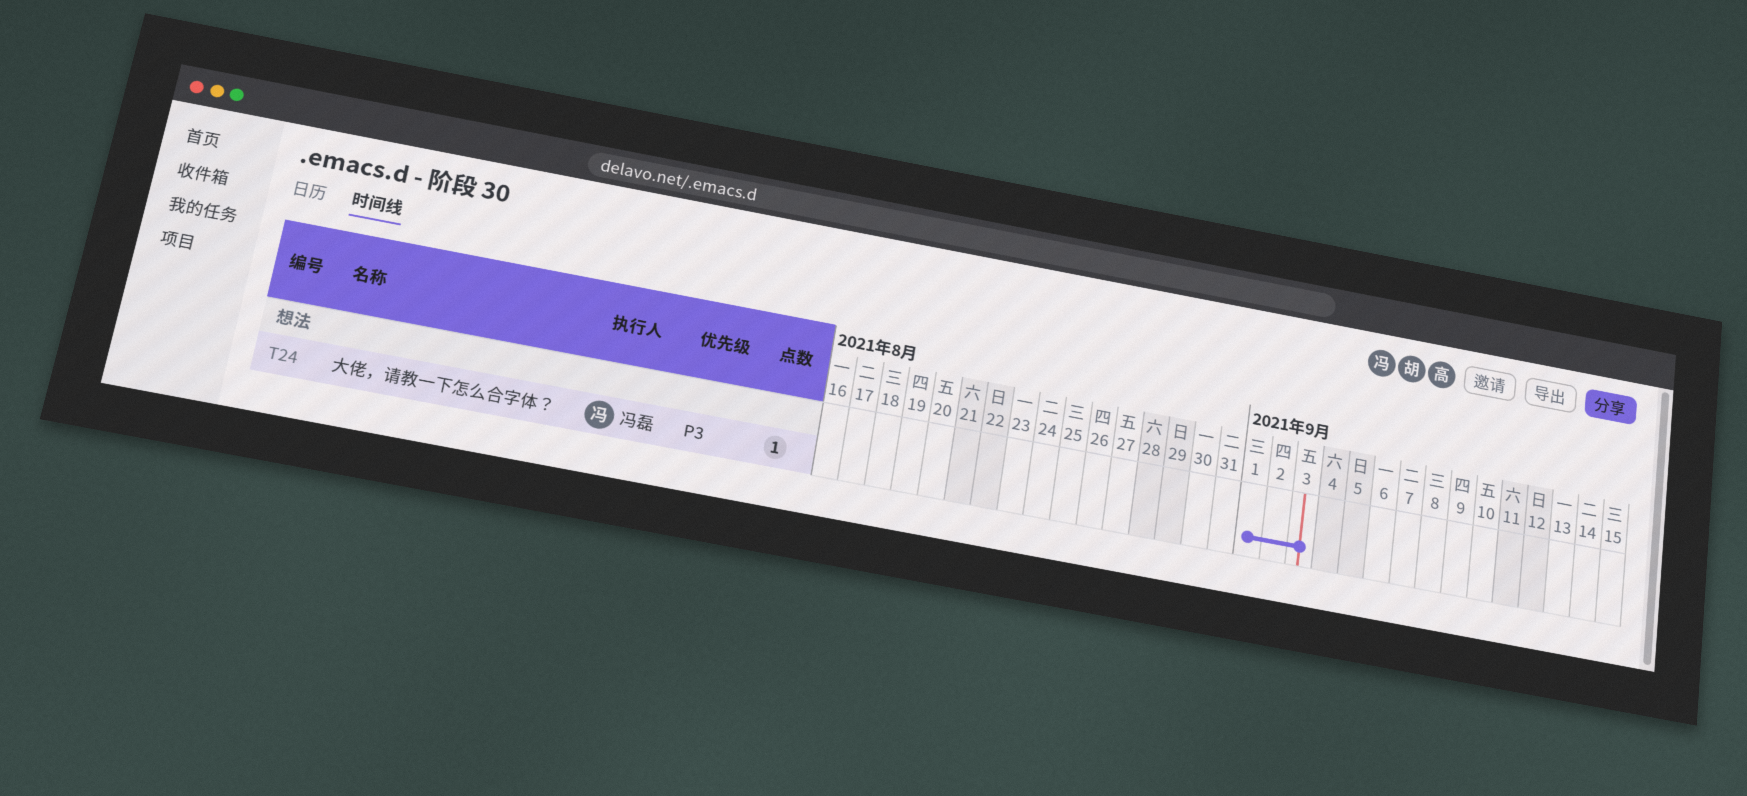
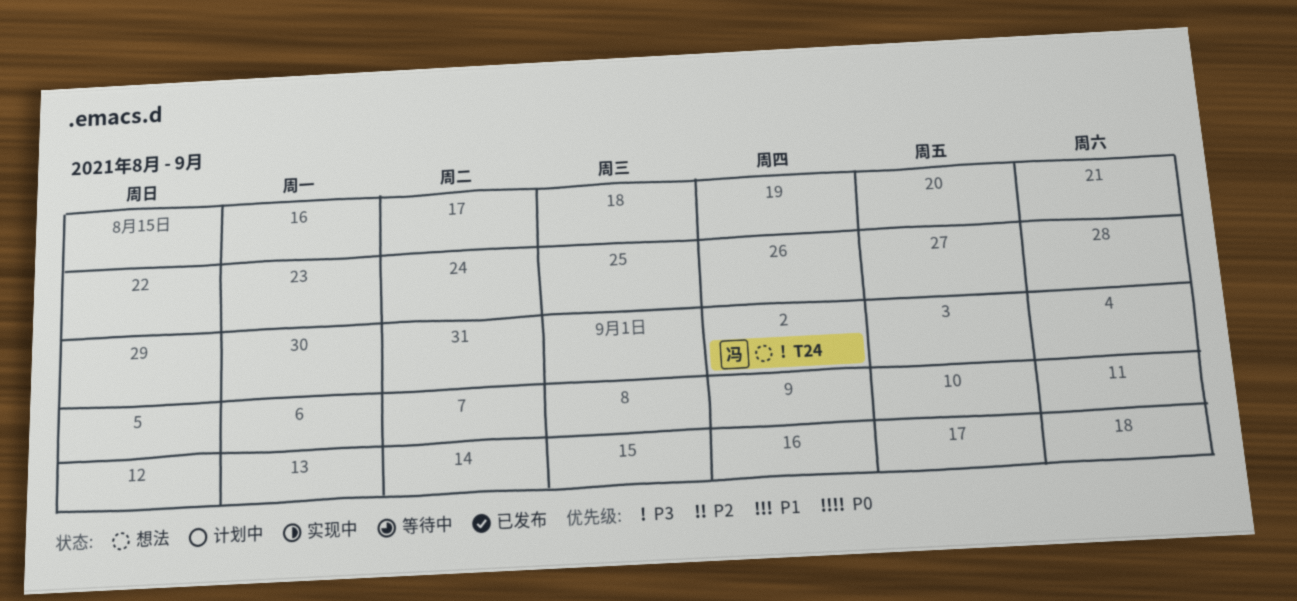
T24, start: Sep 1 -> Sep 2
T24, due: Sep 3 -> Sep 2

